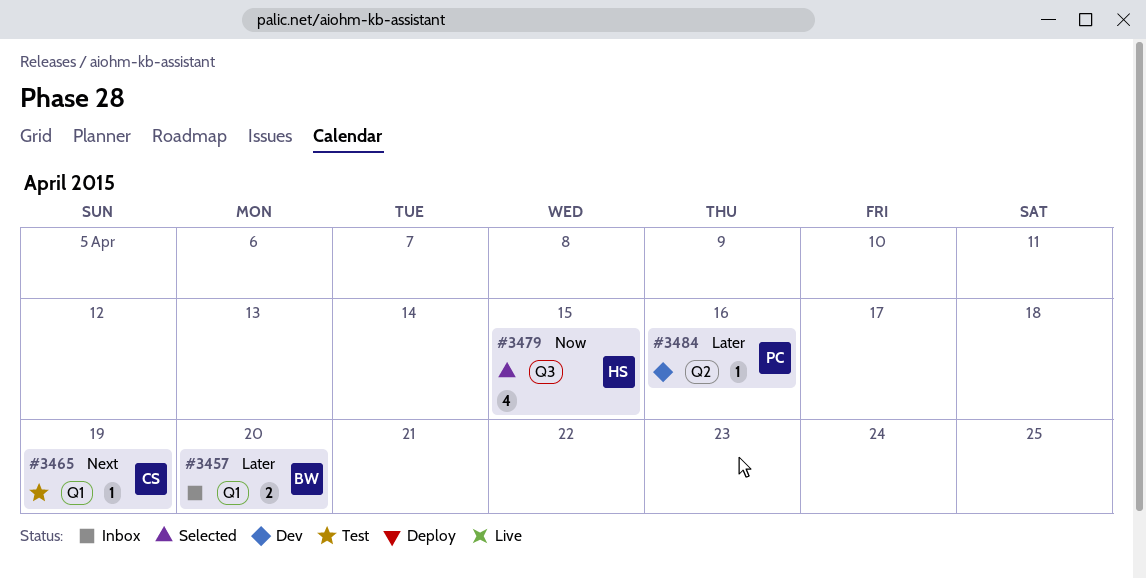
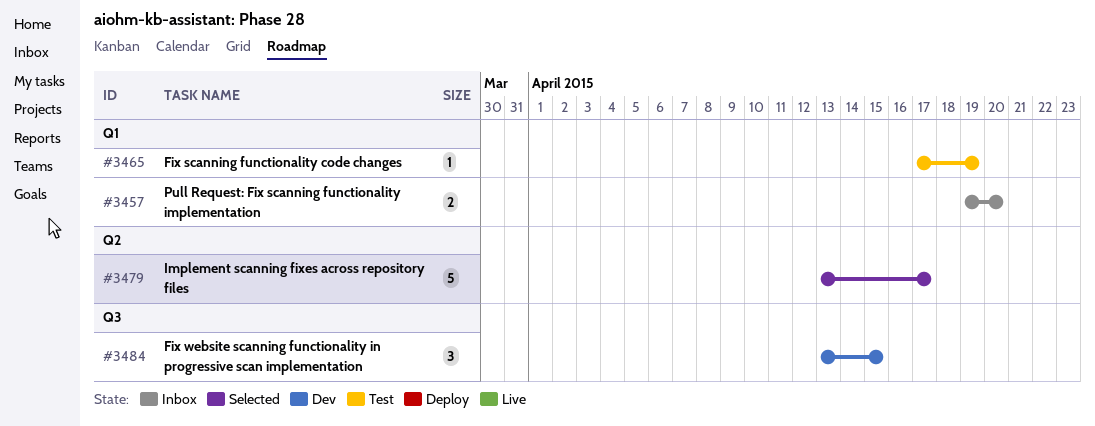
#3479, label: Q3 -> Q2
#3479, estimate: 4 -> 5
#3479, due: Apr 15 -> Apr 17
#3484, label: Q2 -> Q3
#3484, estimate: 1 -> 3
#3484, due: Apr 16 -> Apr 15

